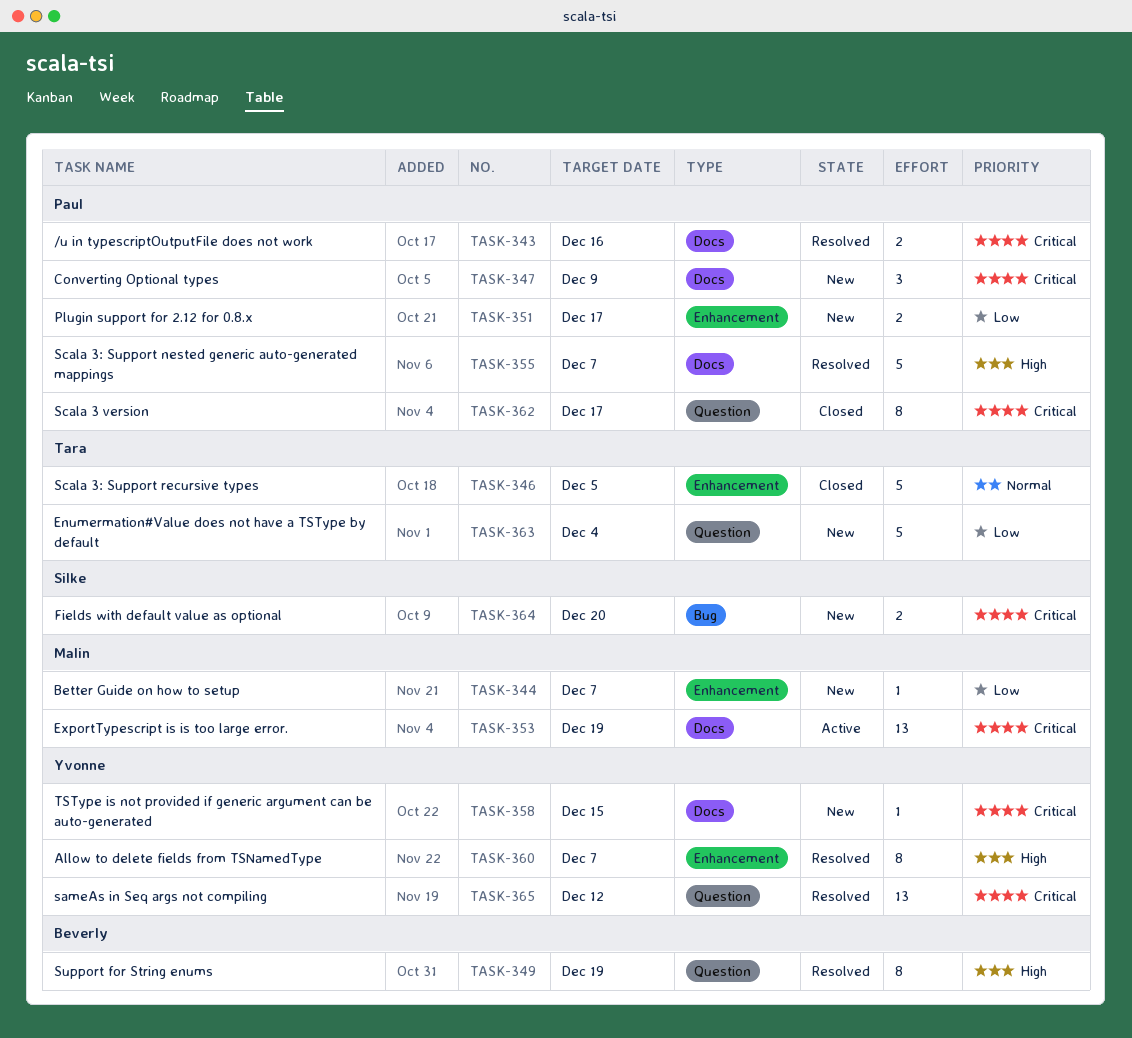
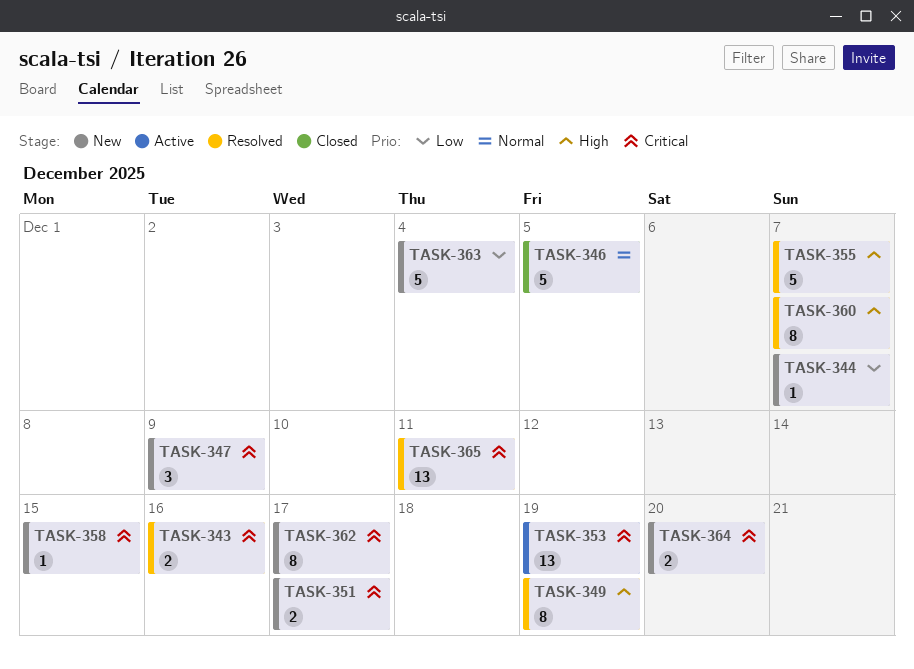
TASK-351, priority: Low -> Critical
TASK-362, status: Closed -> New
TASK-365, due: Dec 12 -> Dec 11

